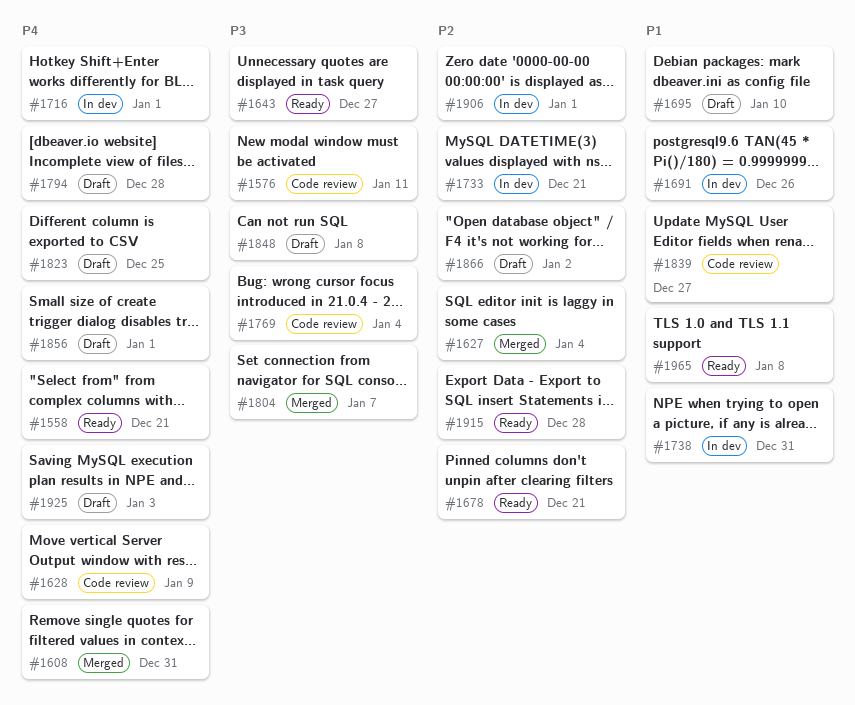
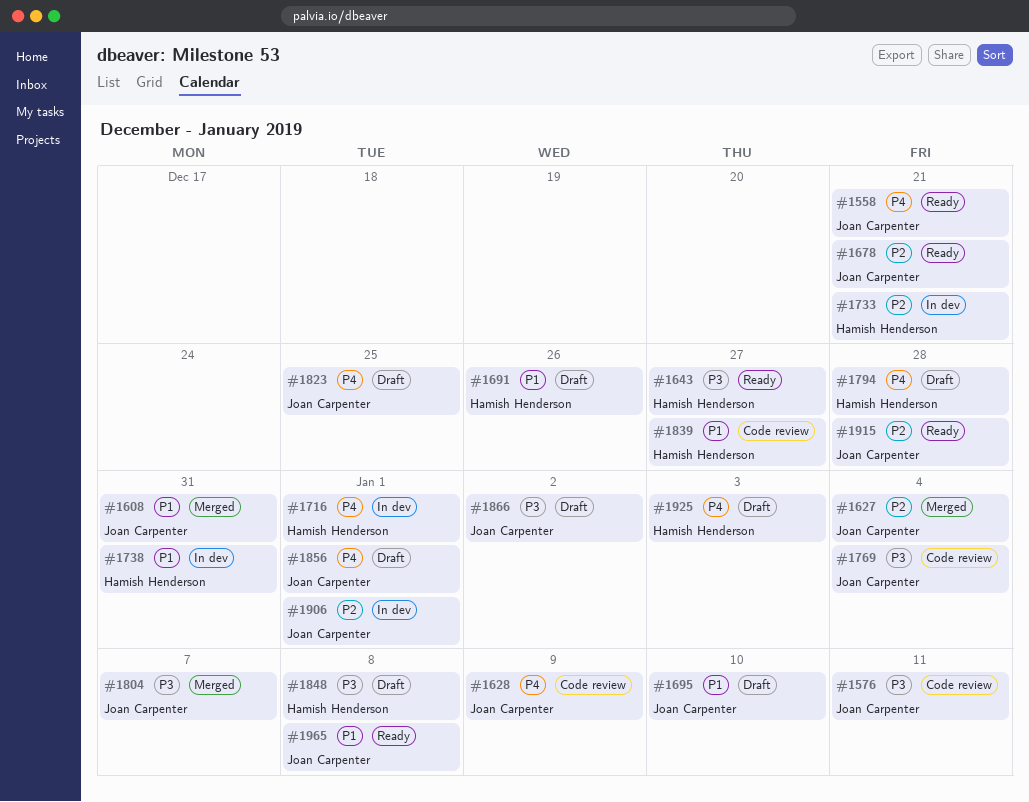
#1608, priority: P4 -> P1
#1691, status: In dev -> Draft
#1866, priority: P2 -> P3

